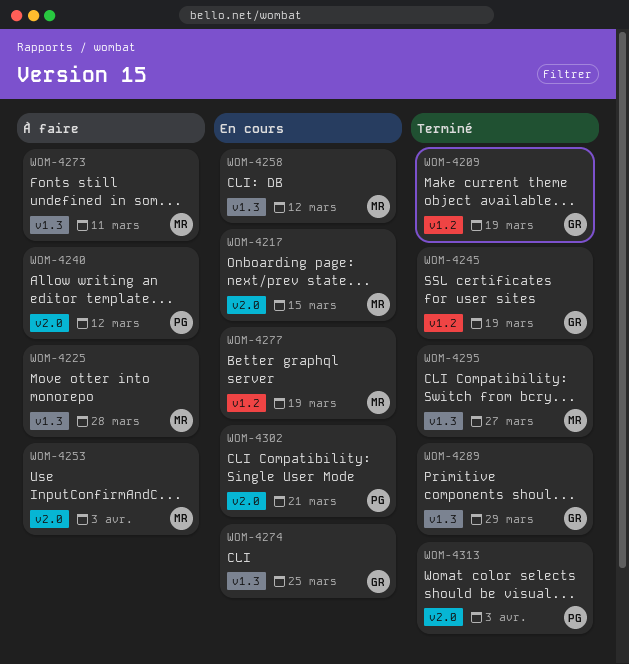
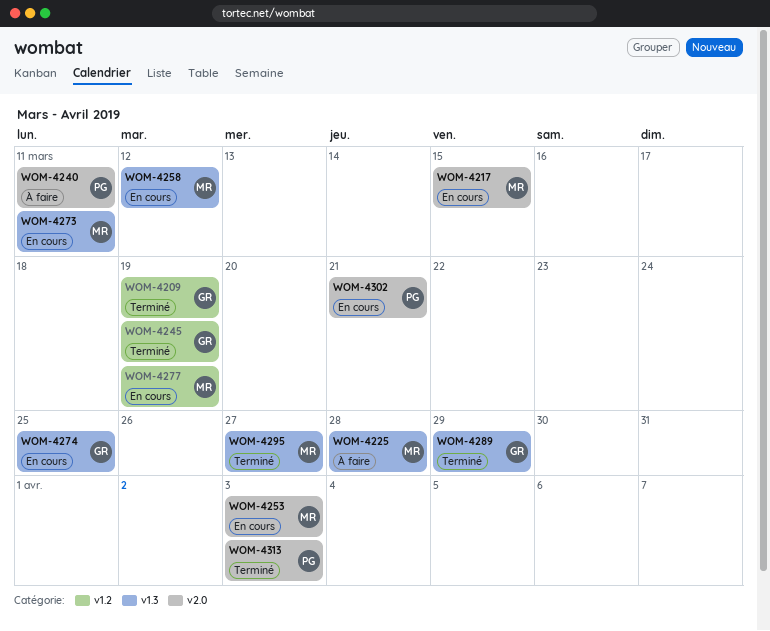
WOM-4240, due: Mar 12 -> Mar 11
WOM-4253, status: À faire -> En cours
WOM-4273, status: À faire -> En cours

